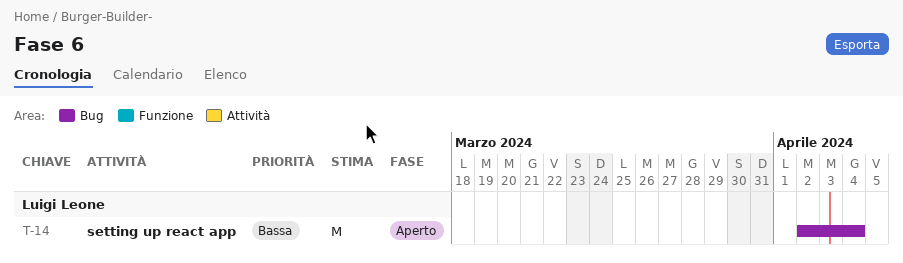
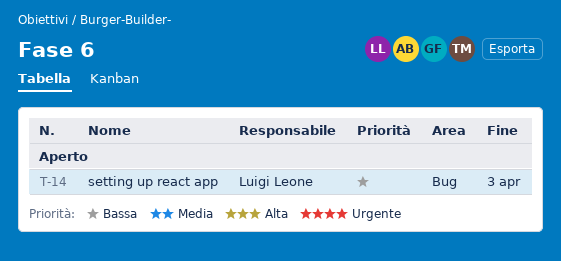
T-14, due: Apr 4 -> Apr 3

